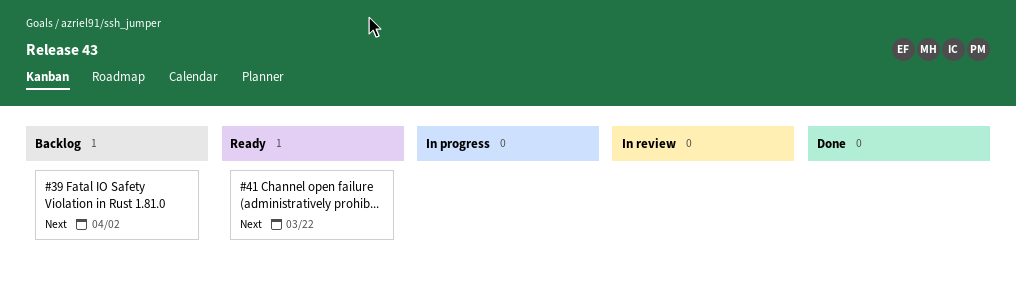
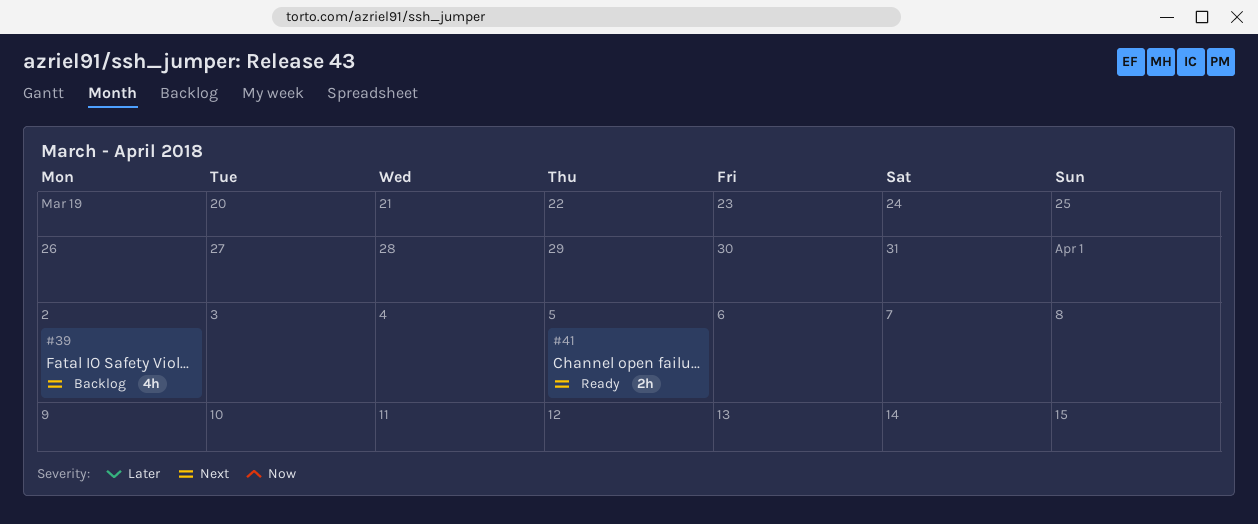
#41, due: Mar 22 -> Apr 5

